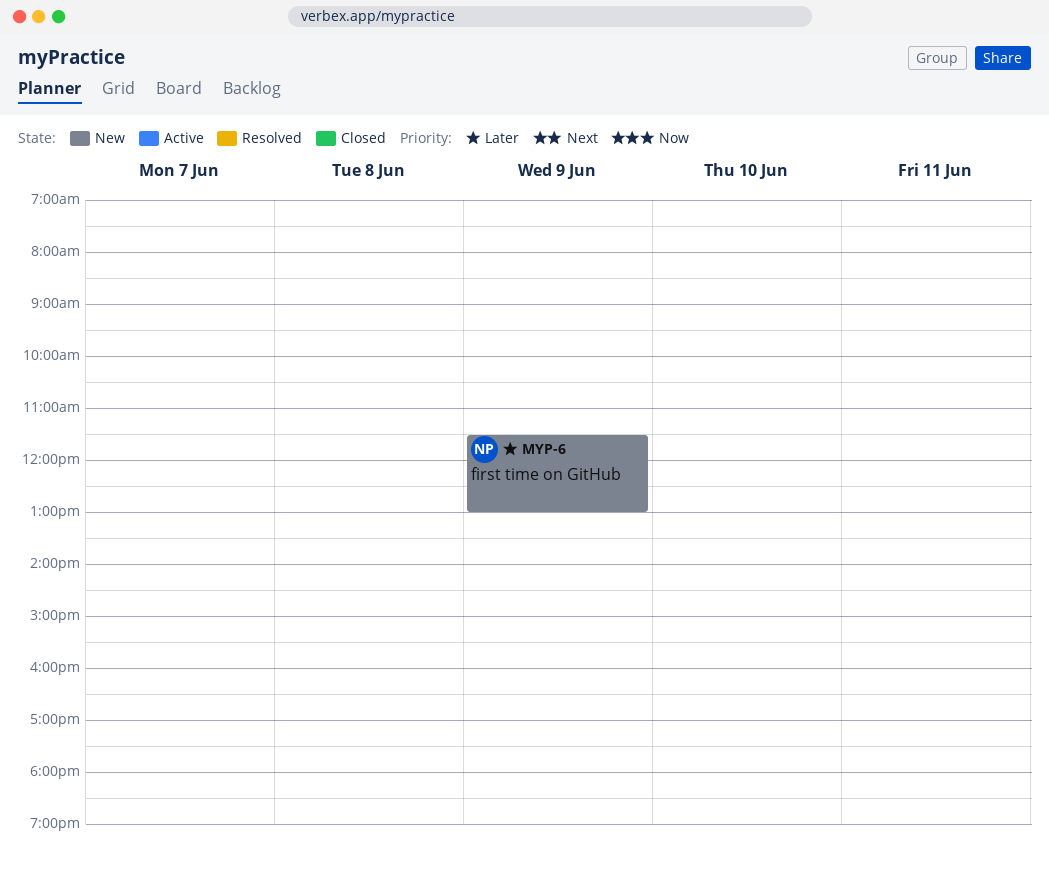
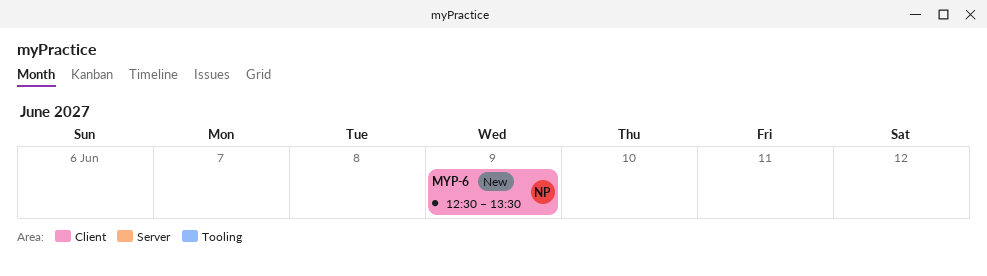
MYP-6, begins: 11:30 -> 12:30
MYP-6, ends: 13:00 -> 13:30

